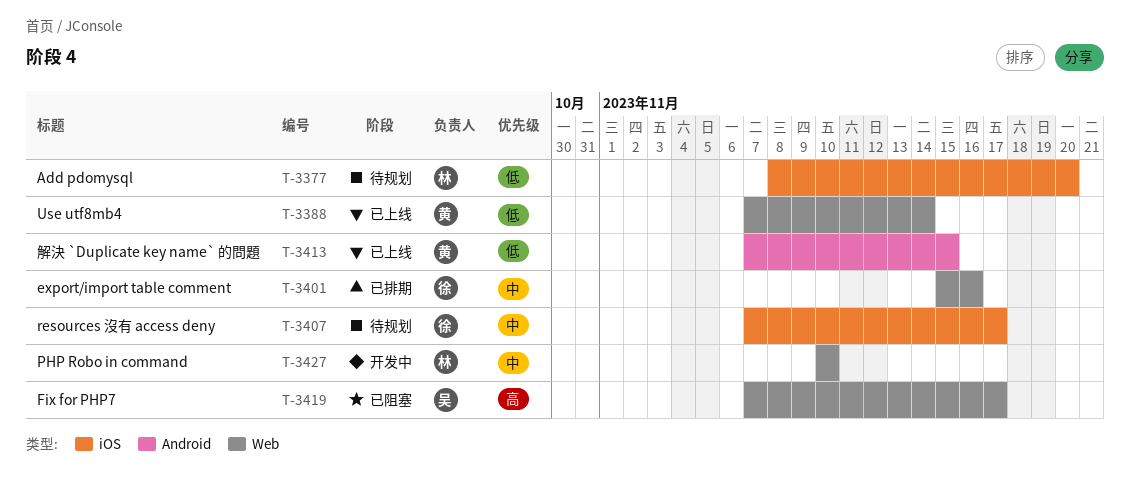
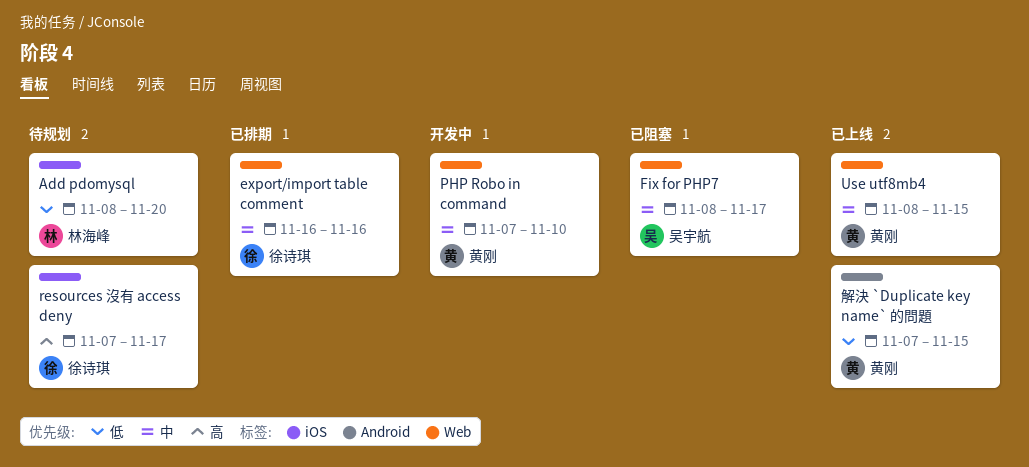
export/import table comment, start: Nov 15 -> Nov 16
Fix for PHP7, priority: 高 -> 中
Fix for PHP7, start: Nov 7 -> Nov 8
PHP Robo in command, owner: 林海峰 -> 黄刚
PHP Robo in command, start: Nov 10 -> Nov 7
resources 沒有 access deny, priority: 中 -> 高
Use utf8mb4, priority: 低 -> 中
Use utf8mb4, start: Nov 7 -> Nov 8
Use utf8mb4, due: Nov 14 -> Nov 15

